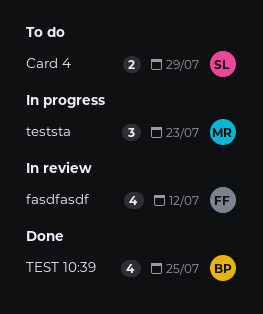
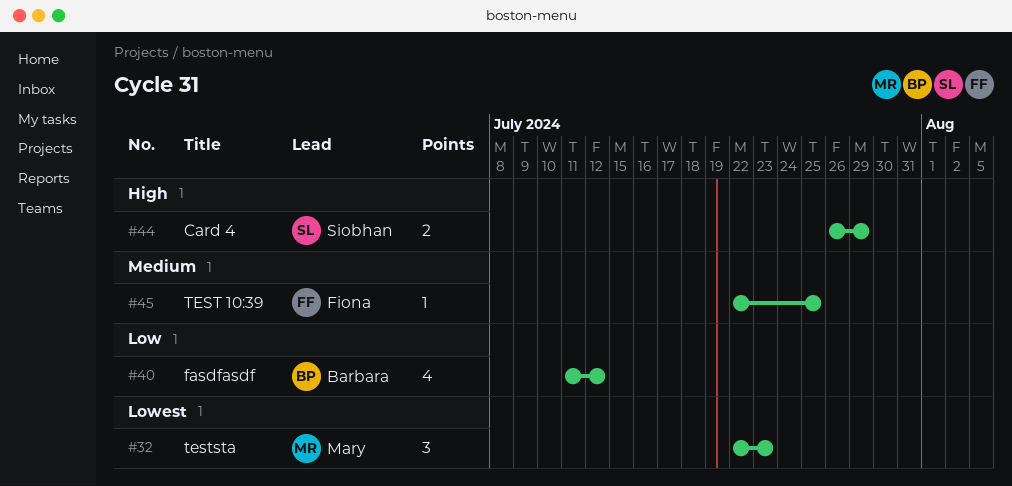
fasdfasdf, owner: Fiona -> Barbara
TEST 10:39, owner: Barbara -> Fiona
TEST 10:39, estimate: 4 -> 1

